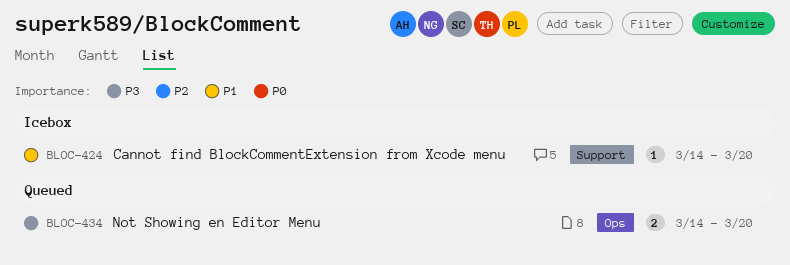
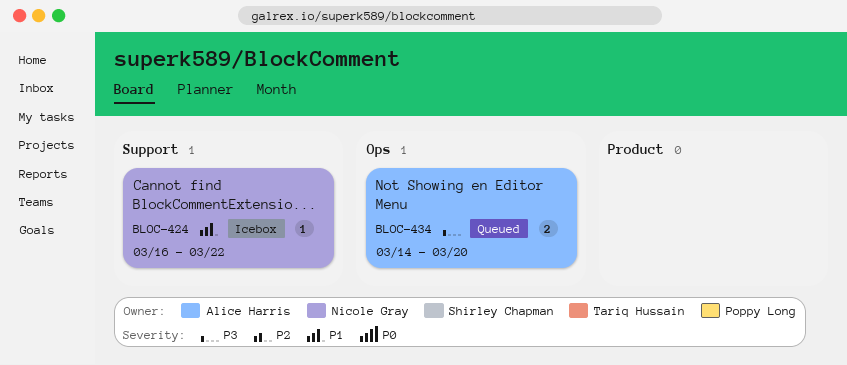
BLOC-424, start: Mar 14 -> Mar 16
BLOC-424, due: Mar 20 -> Mar 22

